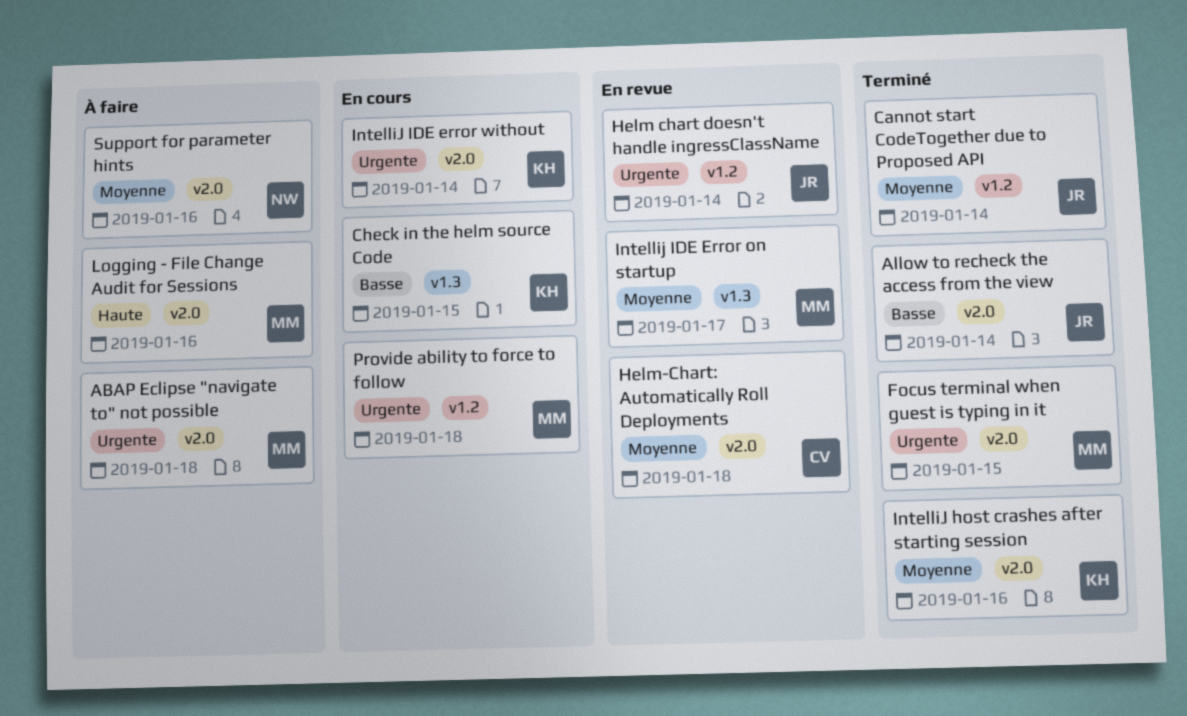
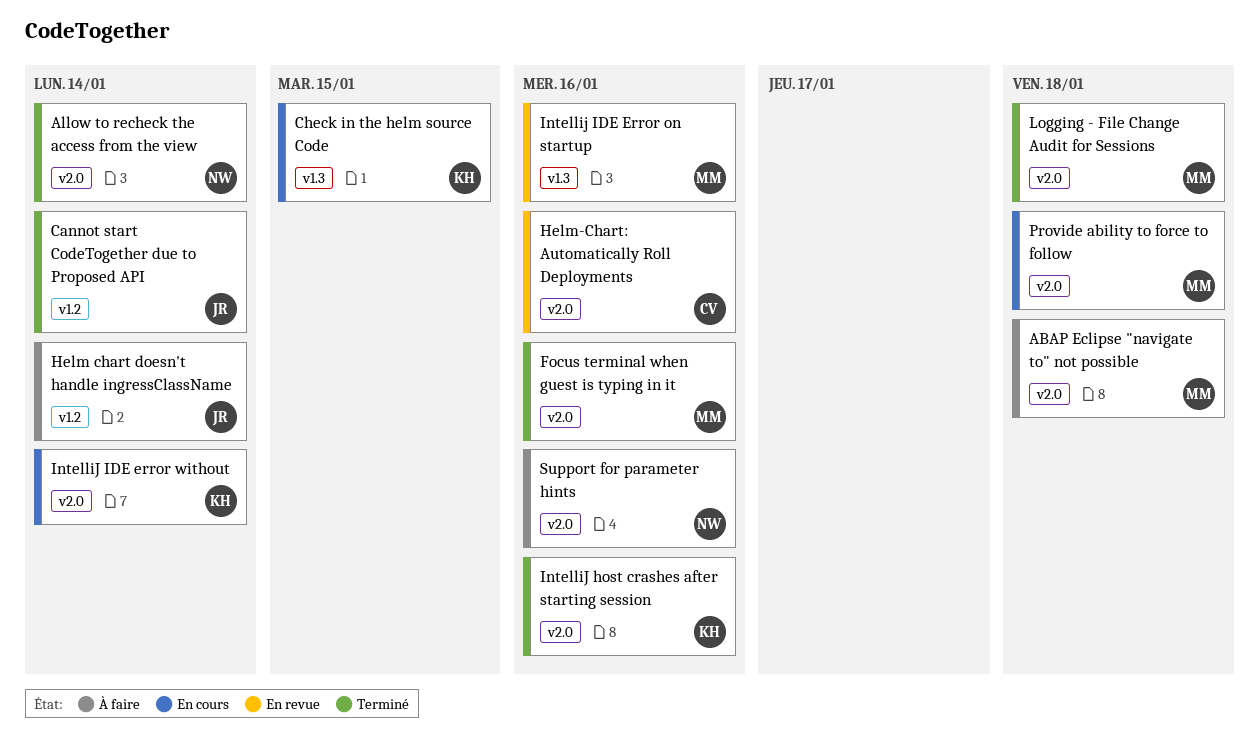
Allow to recheck the access from the view, owner: JR -> NW
Focus terminal when guest is typing in it, due: Jan 15 -> Jan 16
Helm chart doesn't handle ingressClassName, status: En revue -> À faire
Helm-Chart: Automatically Roll Deployments, due: Jan 18 -> Jan 16
Intellij IDE Error on startup, due: Jan 17 -> Jan 16
Logging - File Change Audit for Sessions, status: À faire -> Terminé
Logging - File Change Audit for Sessions, due: Jan 16 -> Jan 18
Provide ability to force to follow, label: v1.2 -> v2.0

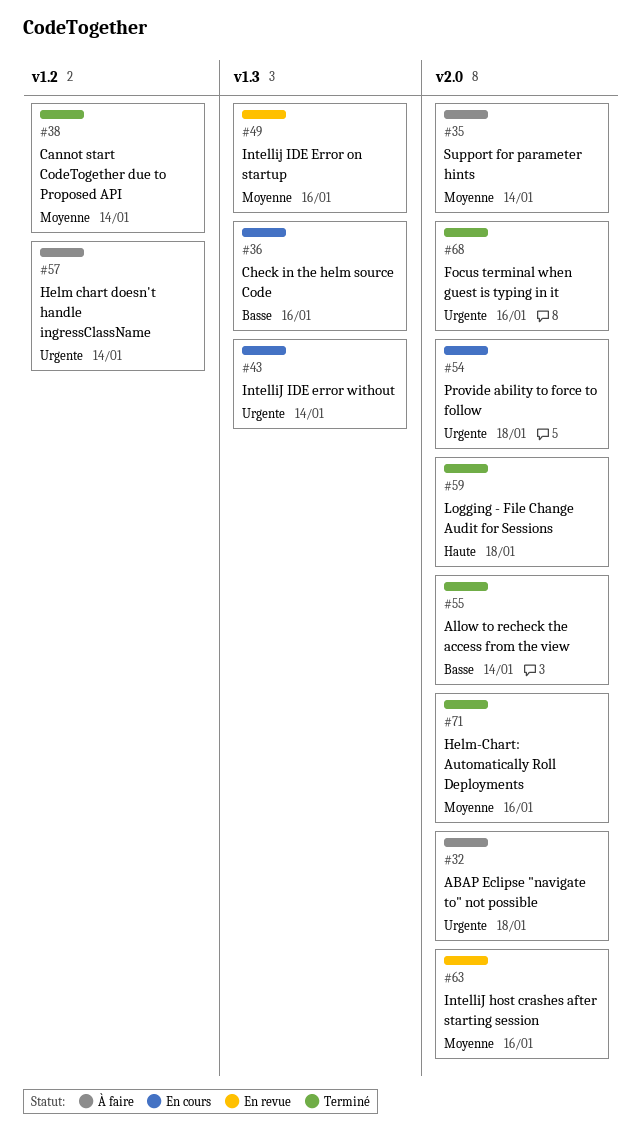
Check in the helm source Code, due: Jan 15 -> Jan 16
Helm-Chart: Automatically Roll Deployments, status: En revue -> Terminé
IntelliJ host crashes after starting session, status: Terminé -> En revue
IntelliJ IDE error without, label: v2.0 -> v1.3
Support for parameter hints, due: Jan 16 -> Jan 14

